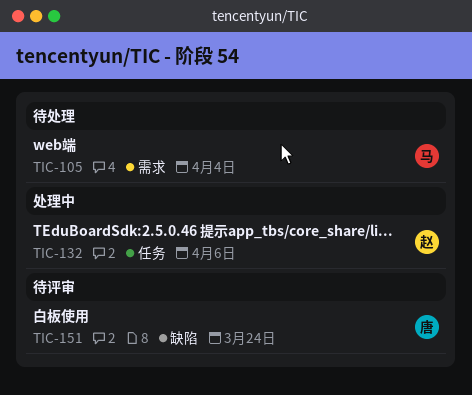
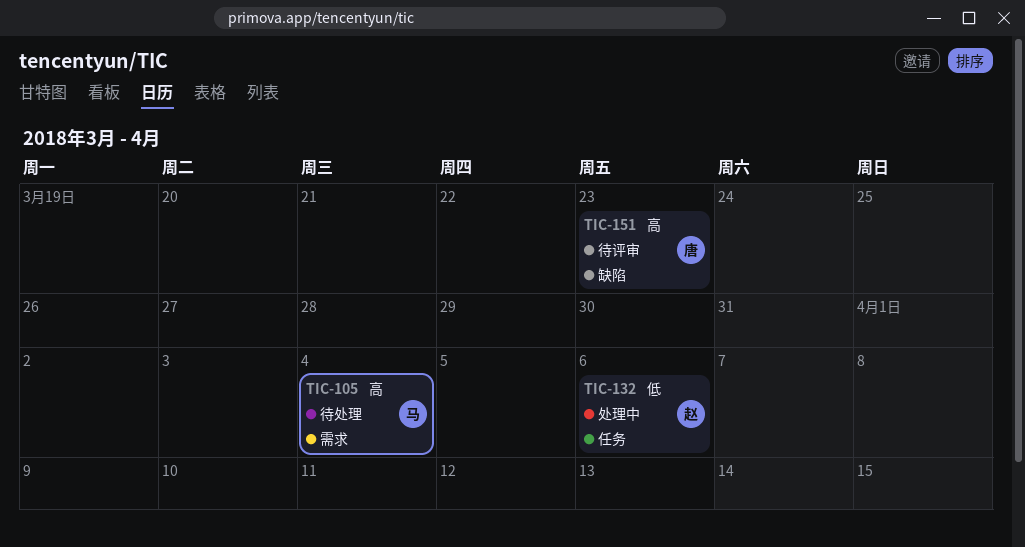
TIC-151, due: Mar 24 -> Mar 23

